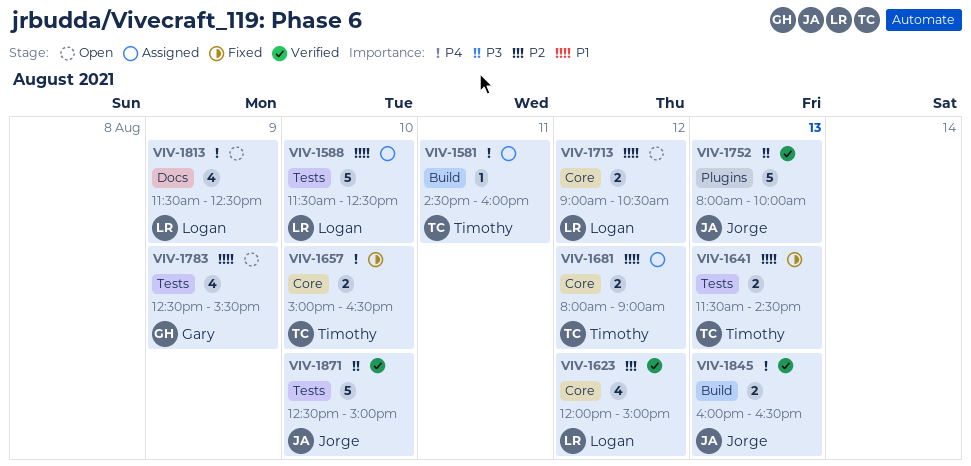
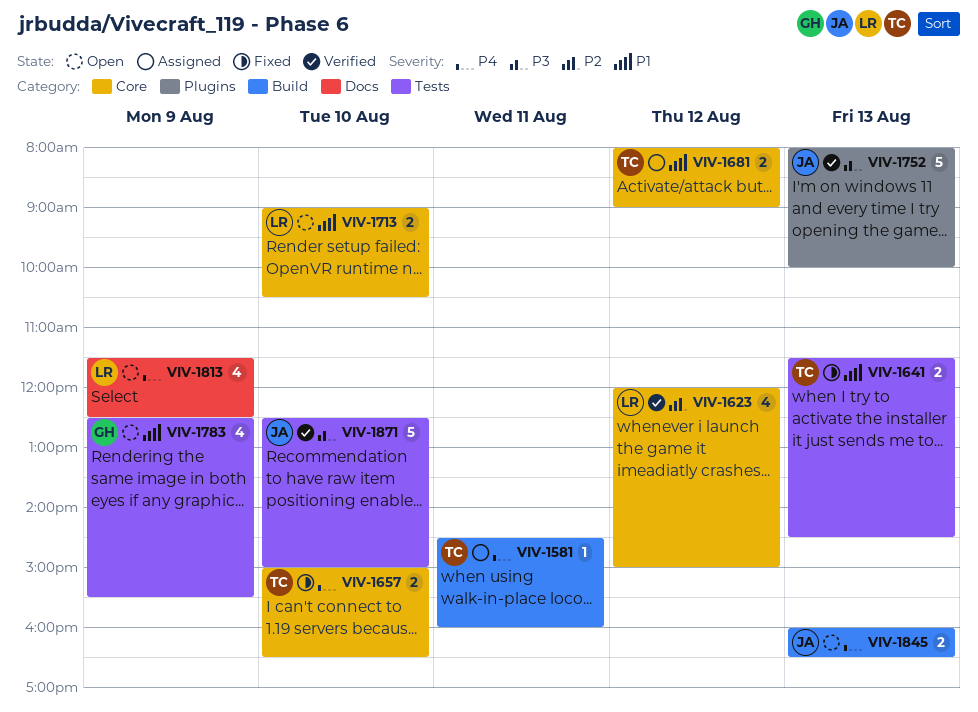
VIV-1588: present -> none
VIV-1713, day: Aug 12 -> Aug 10
VIV-1845, status: Verified -> Open

